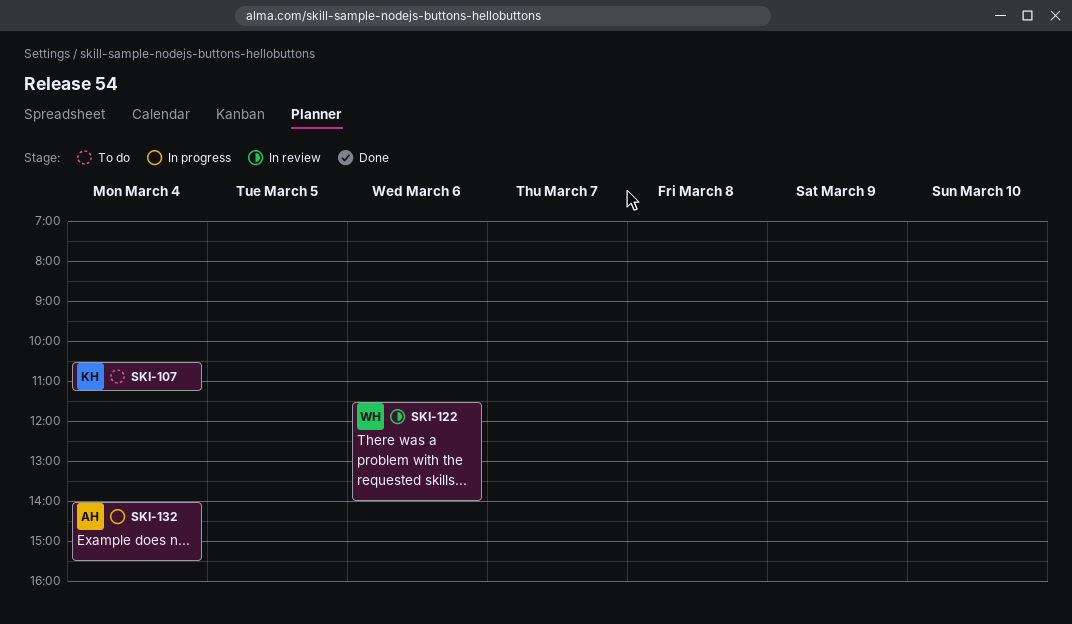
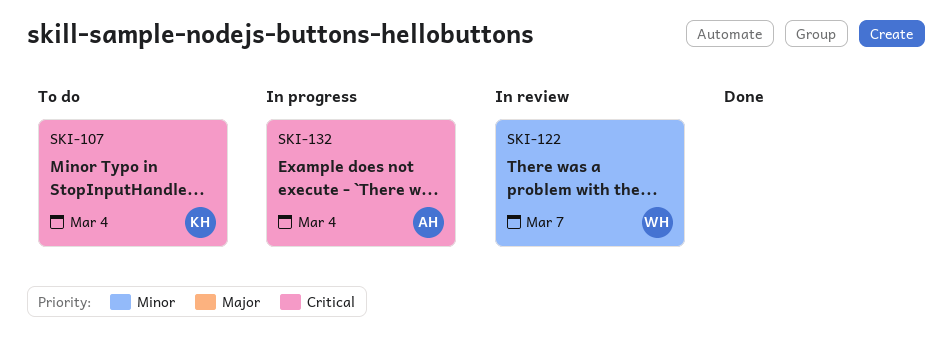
SKI-122, day: Mar 6 -> Mar 7

